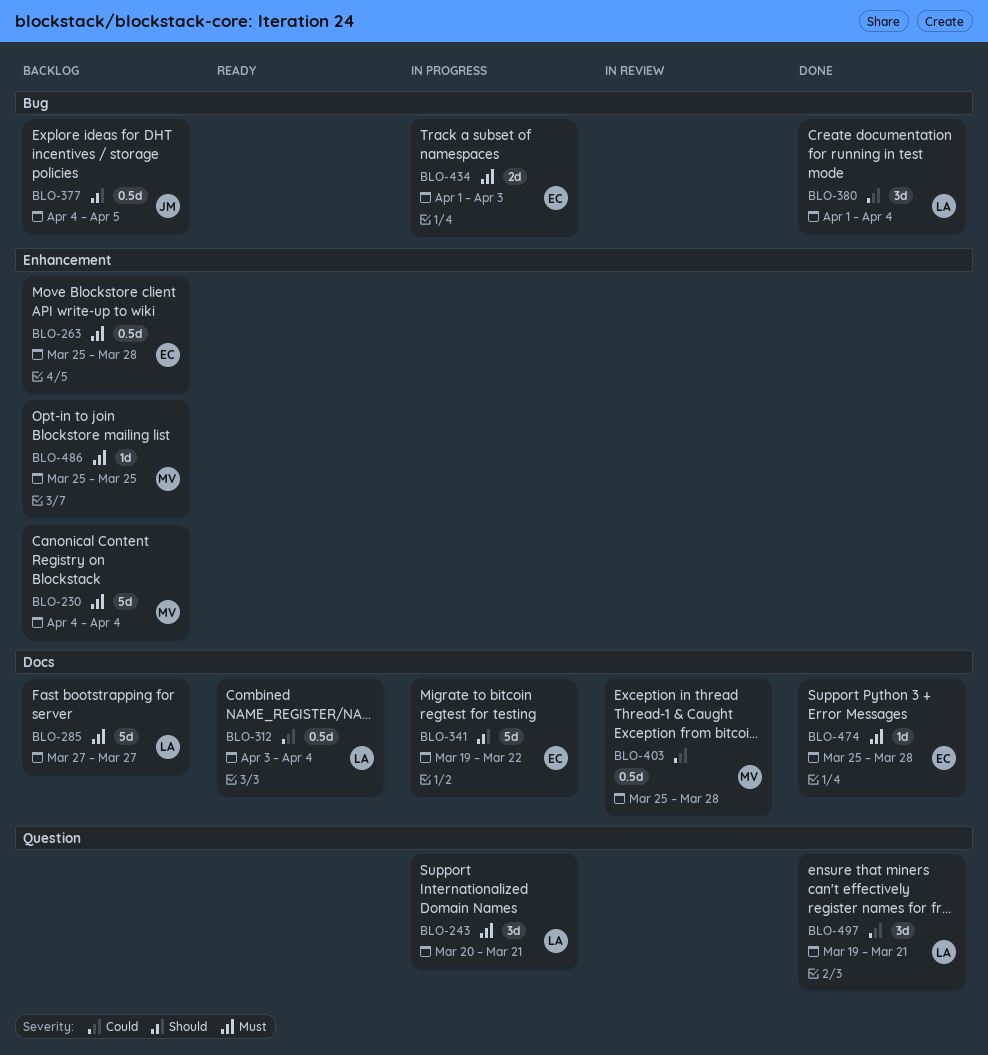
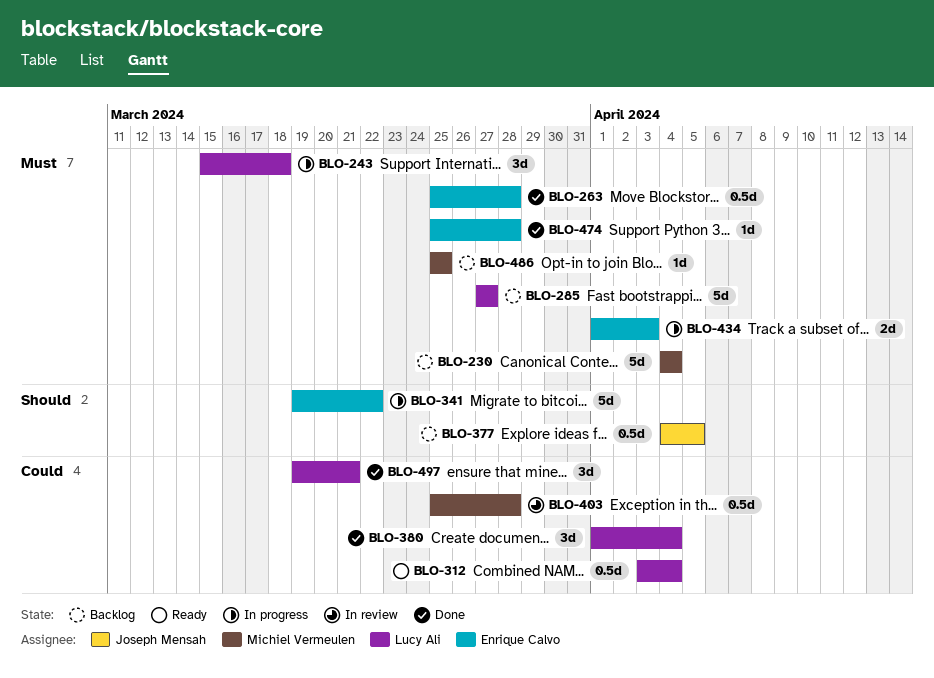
BLO-243, start: Mar 20 -> Mar 15
BLO-243, due: Mar 21 -> Mar 18
BLO-263, status: Backlog -> Done

